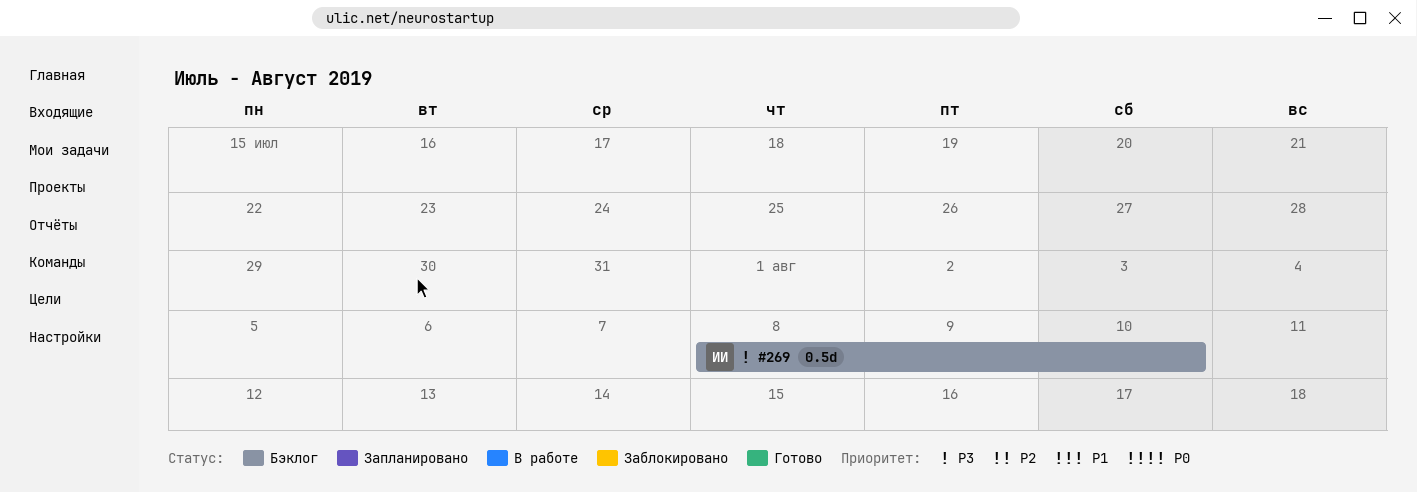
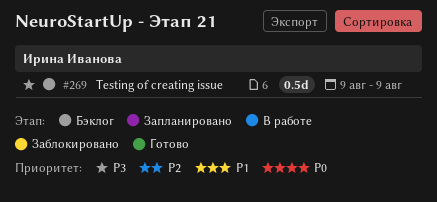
#269, start: Aug 8 -> Aug 9
#269, due: Aug 10 -> Aug 9

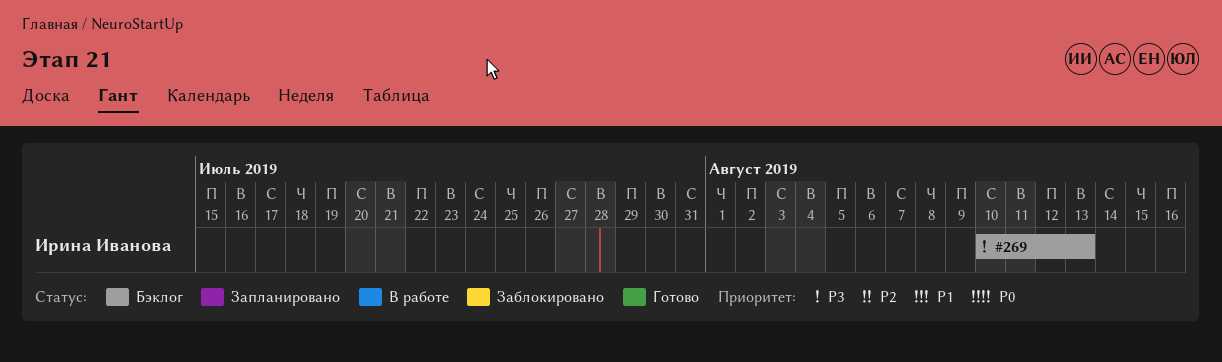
#269, start: Aug 9 -> Aug 10
#269, due: Aug 9 -> Aug 13

